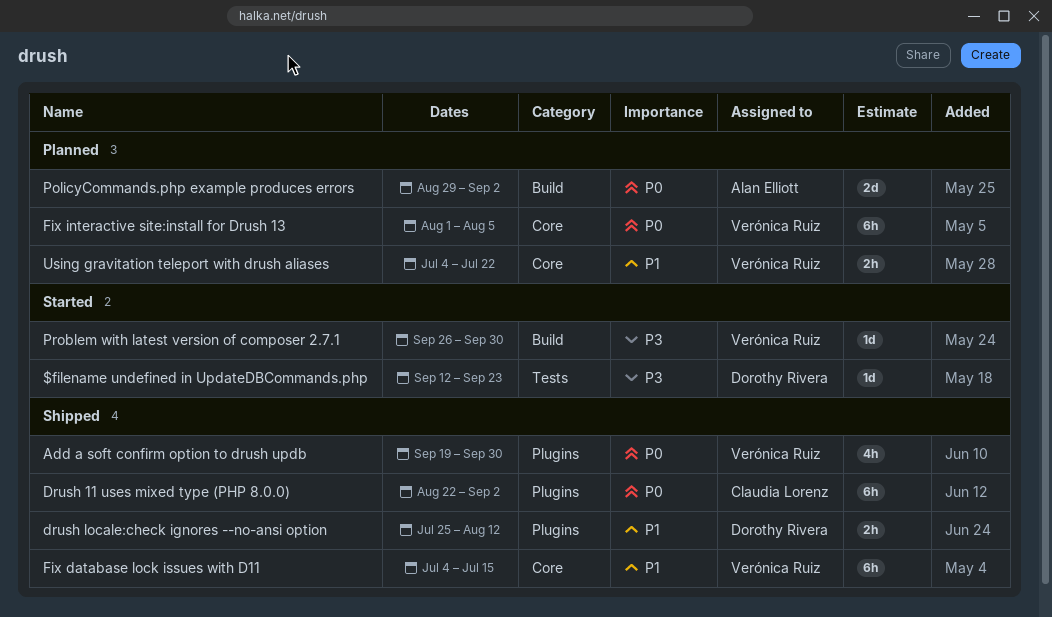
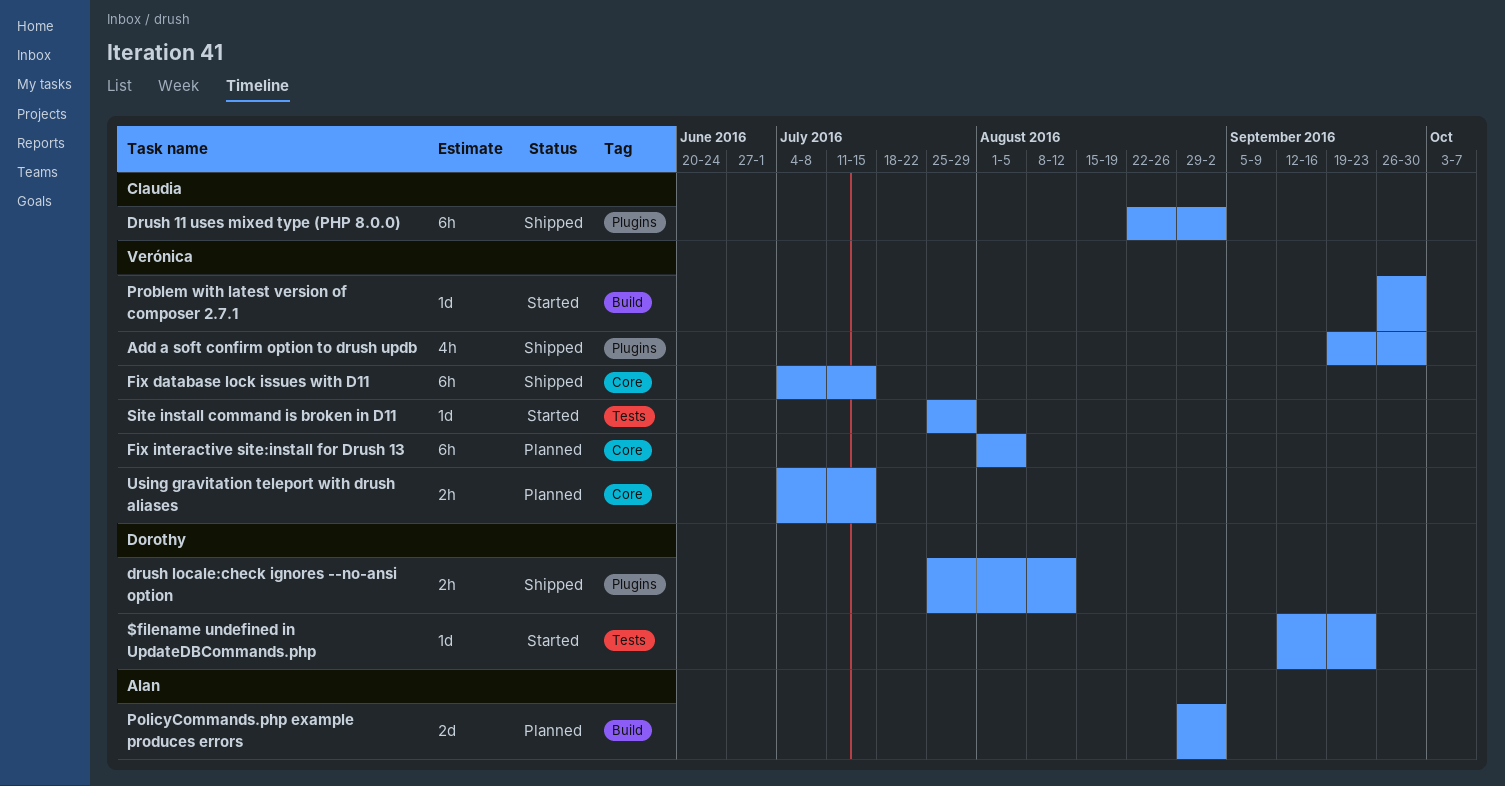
Site install command is broken in D11: none -> present
Using gravitation teleport with drush aliases, due: Jul 22 -> Jul 15

